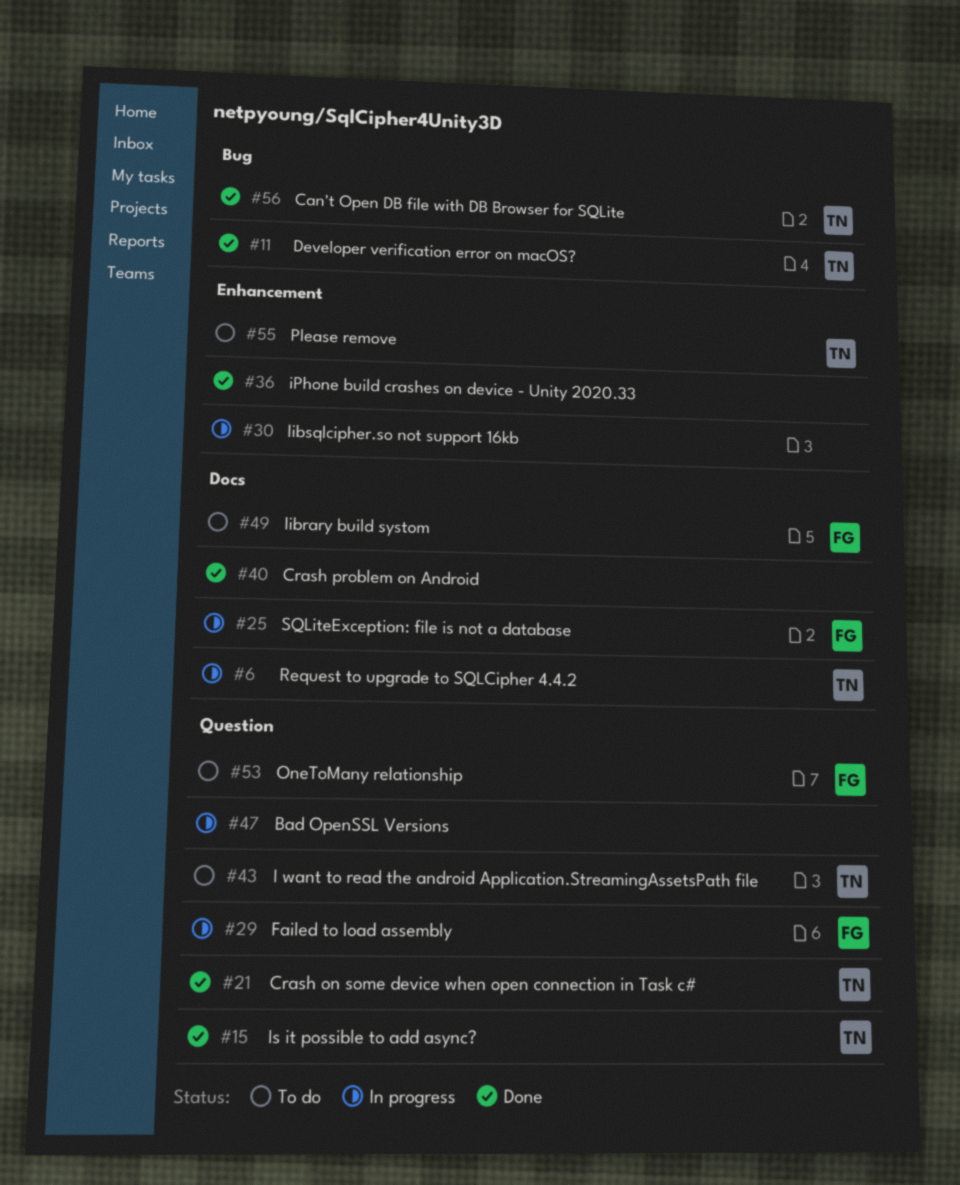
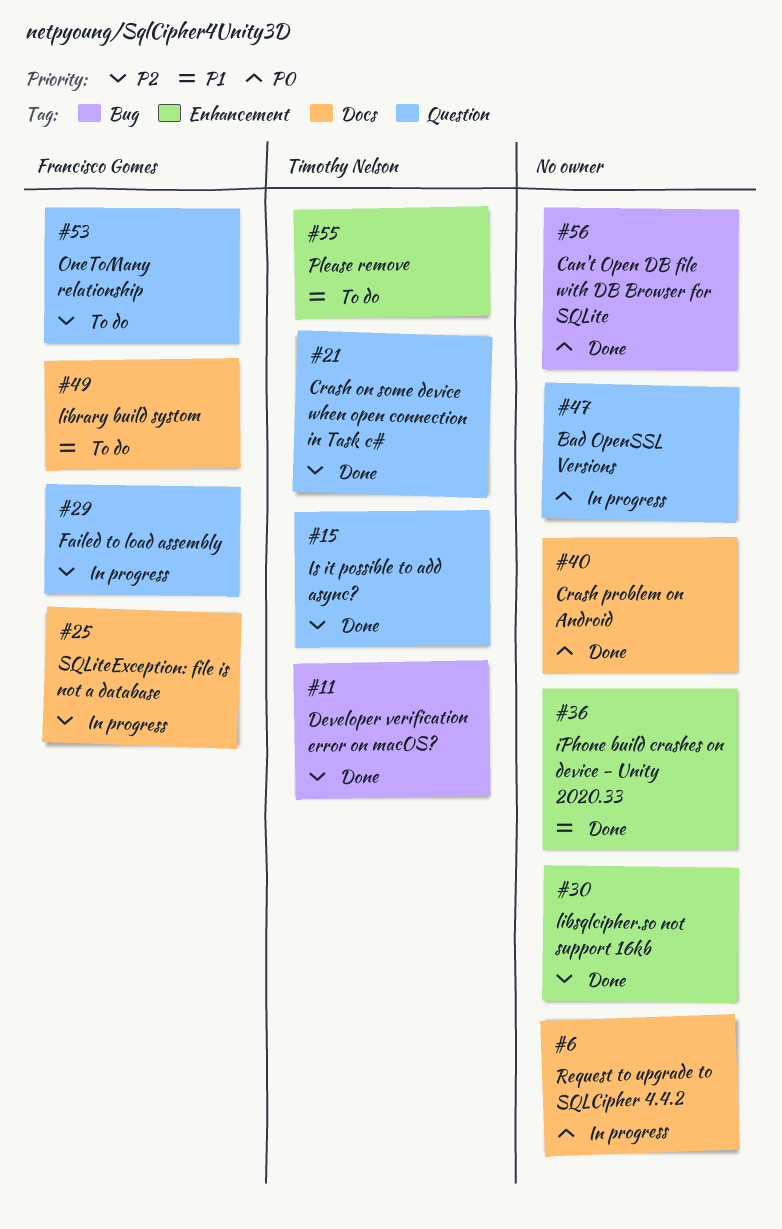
#6, owner: Timothy Nelson -> none
#30, status: In progress -> Done
#43: present -> none
#56, owner: Timothy Nelson -> none

